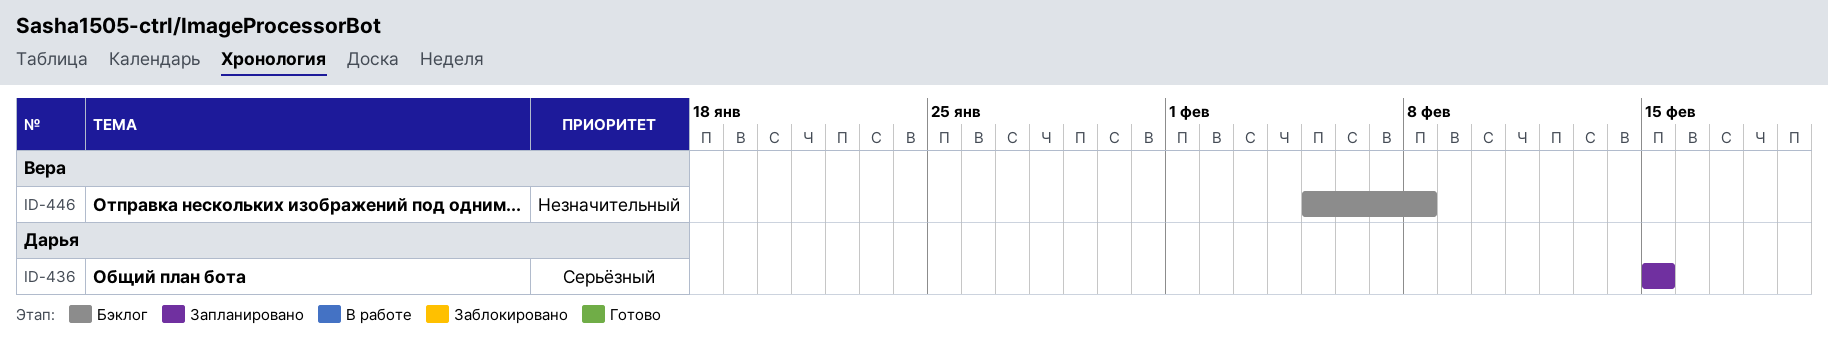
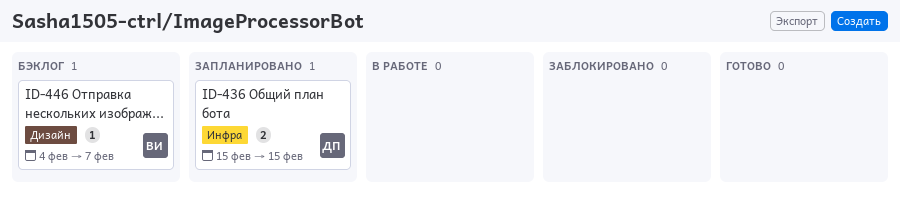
ID-446, start: Feb 5 -> Feb 4
ID-446, due: Feb 8 -> Feb 7

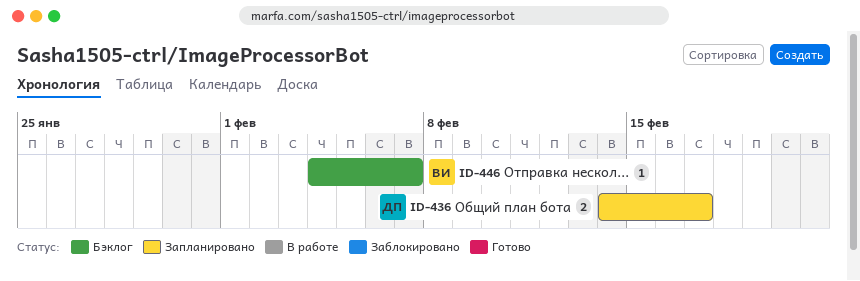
ID-436, start: Feb 15 -> Feb 14
ID-436, due: Feb 15 -> Feb 17

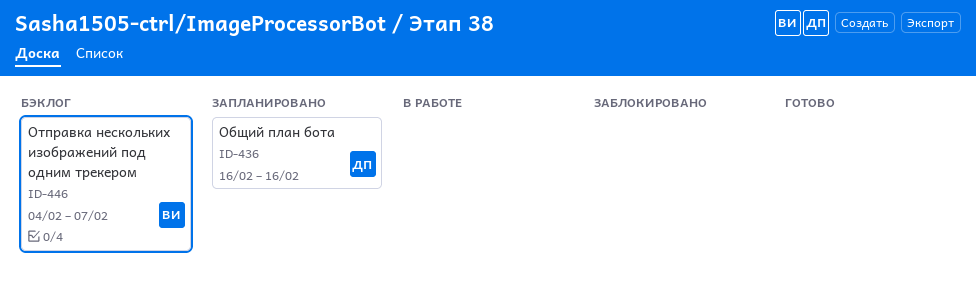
ID-436, start: Feb 14 -> Feb 16
ID-436, due: Feb 17 -> Feb 16

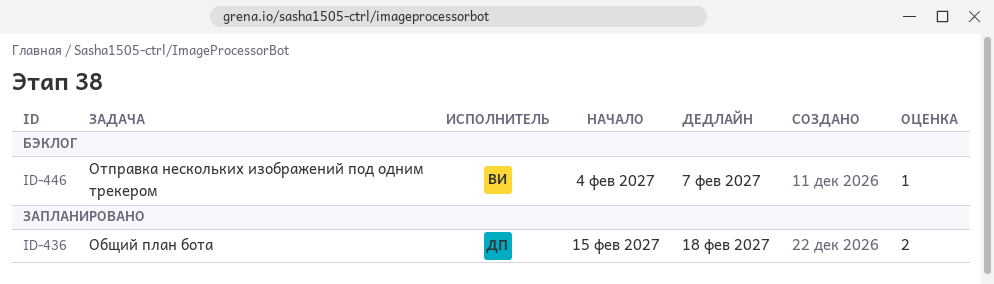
ID-436, start: Feb 16 -> Feb 15
ID-436, due: Feb 16 -> Feb 18

